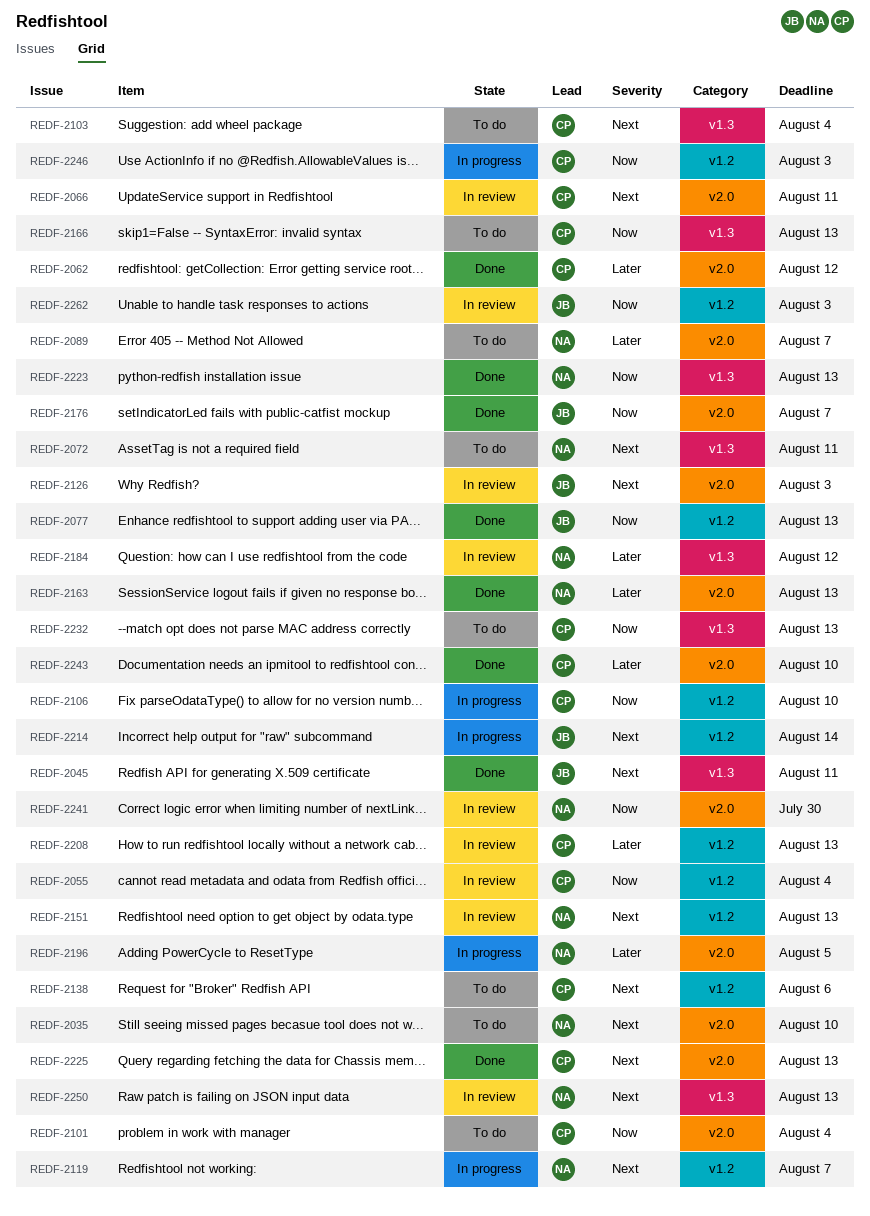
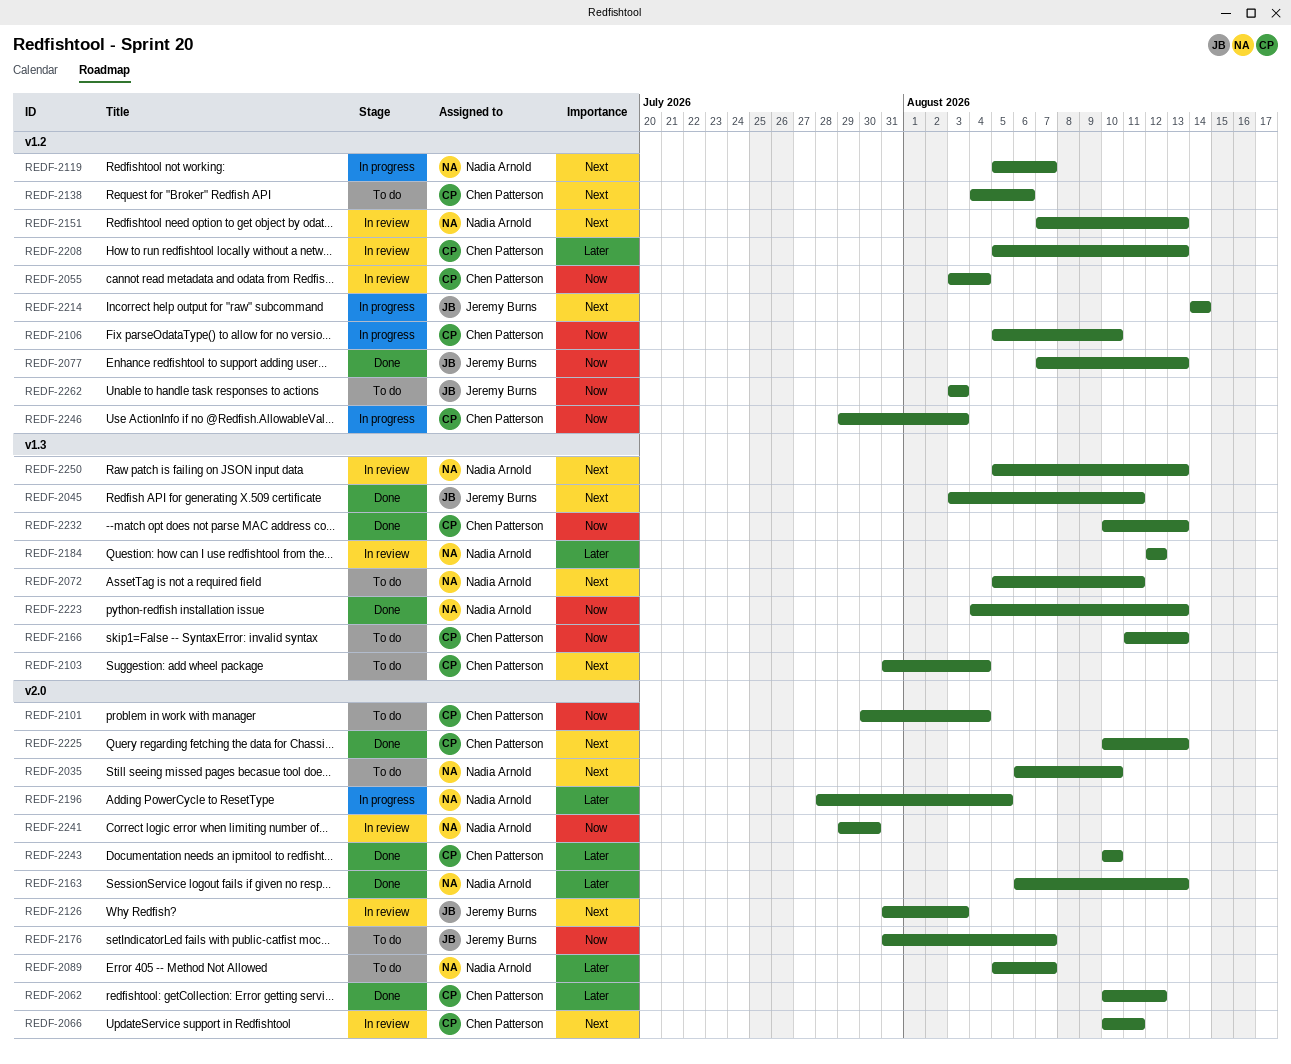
REDF-2176, status: Done -> To do
REDF-2232, status: To do -> Done
REDF-2262, status: In review -> To do

